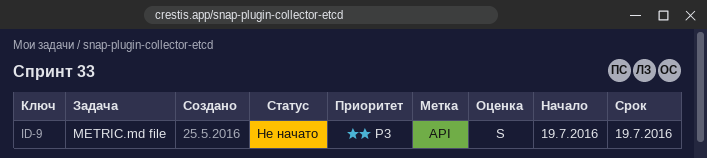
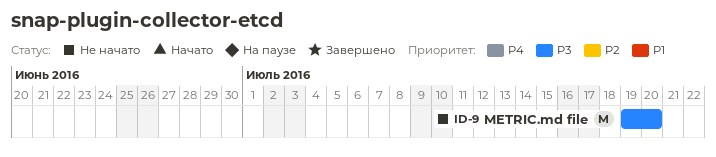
ID-9, estimate: S -> M
ID-9, due: Jul 19 -> Jul 20

